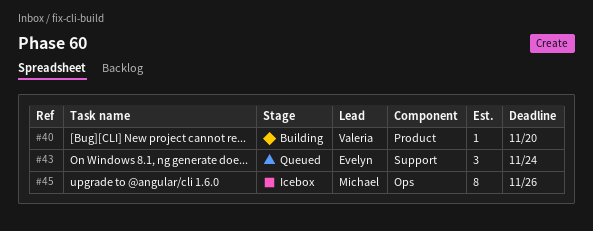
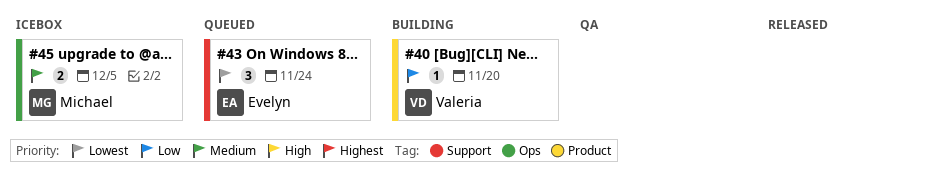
#45, estimate: 8 -> 2
#45, due: Nov 26 -> Dec 5

